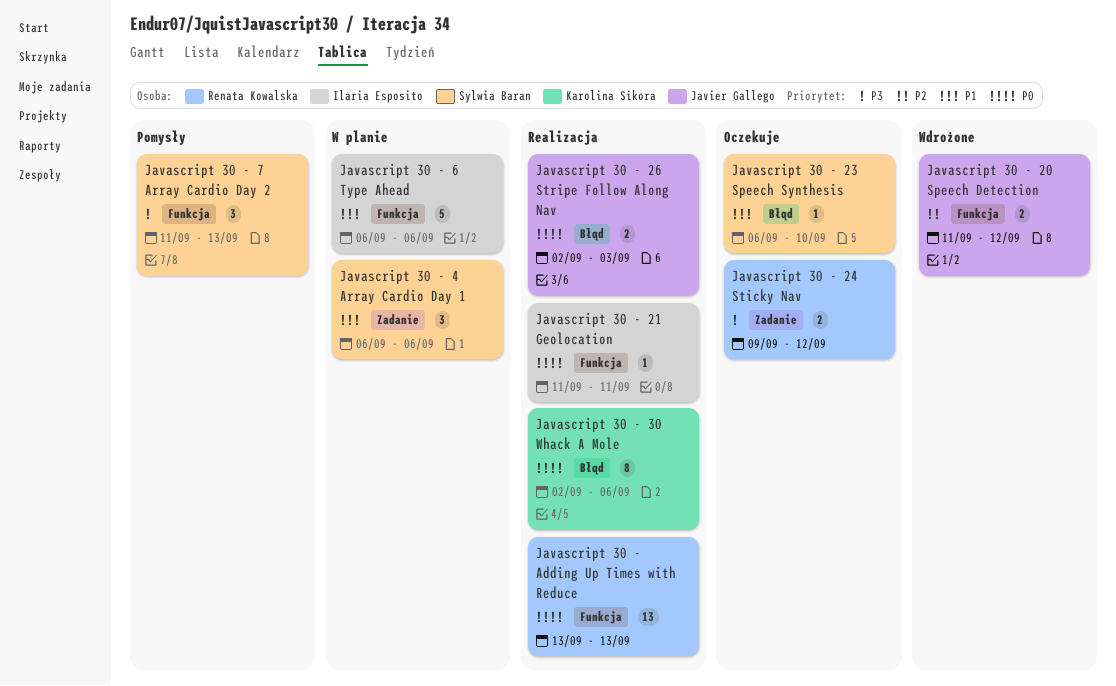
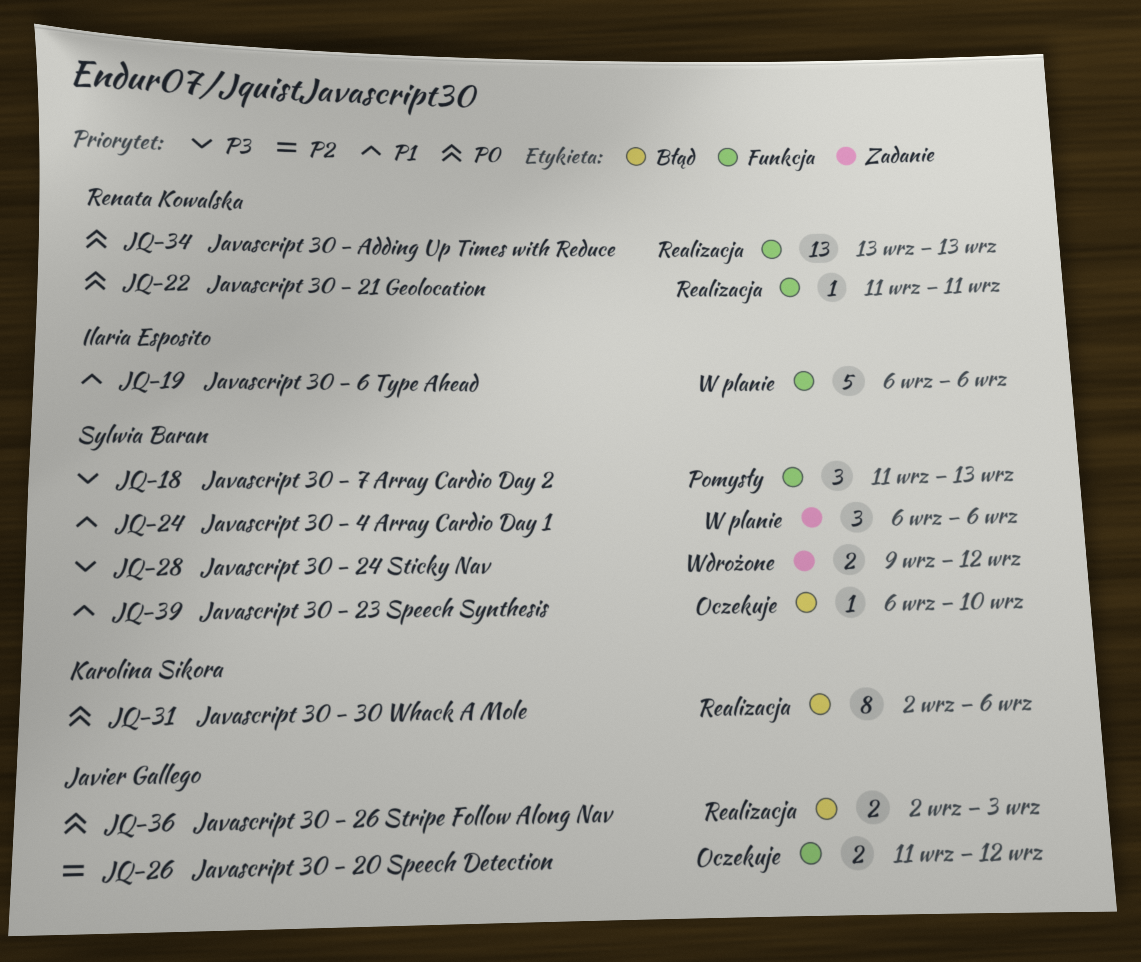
Javascript 30 - 20 Speech Detection, status: Wdrożone -> Oczekuje
Javascript 30 - 21 Geolocation, owner: Ilaria Esposito -> Renata Kowalska
Javascript 30 - 24 Sticky Nav, status: Oczekuje -> Wdrożone
Javascript 30 - 24 Sticky Nav, owner: Renata Kowalska -> Sylwia Baran

